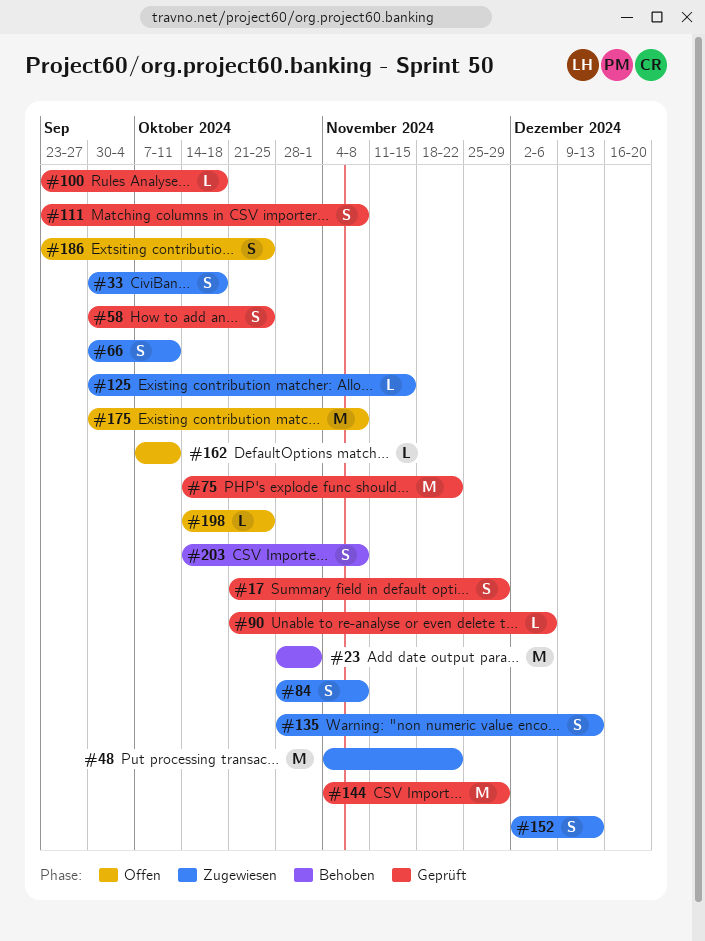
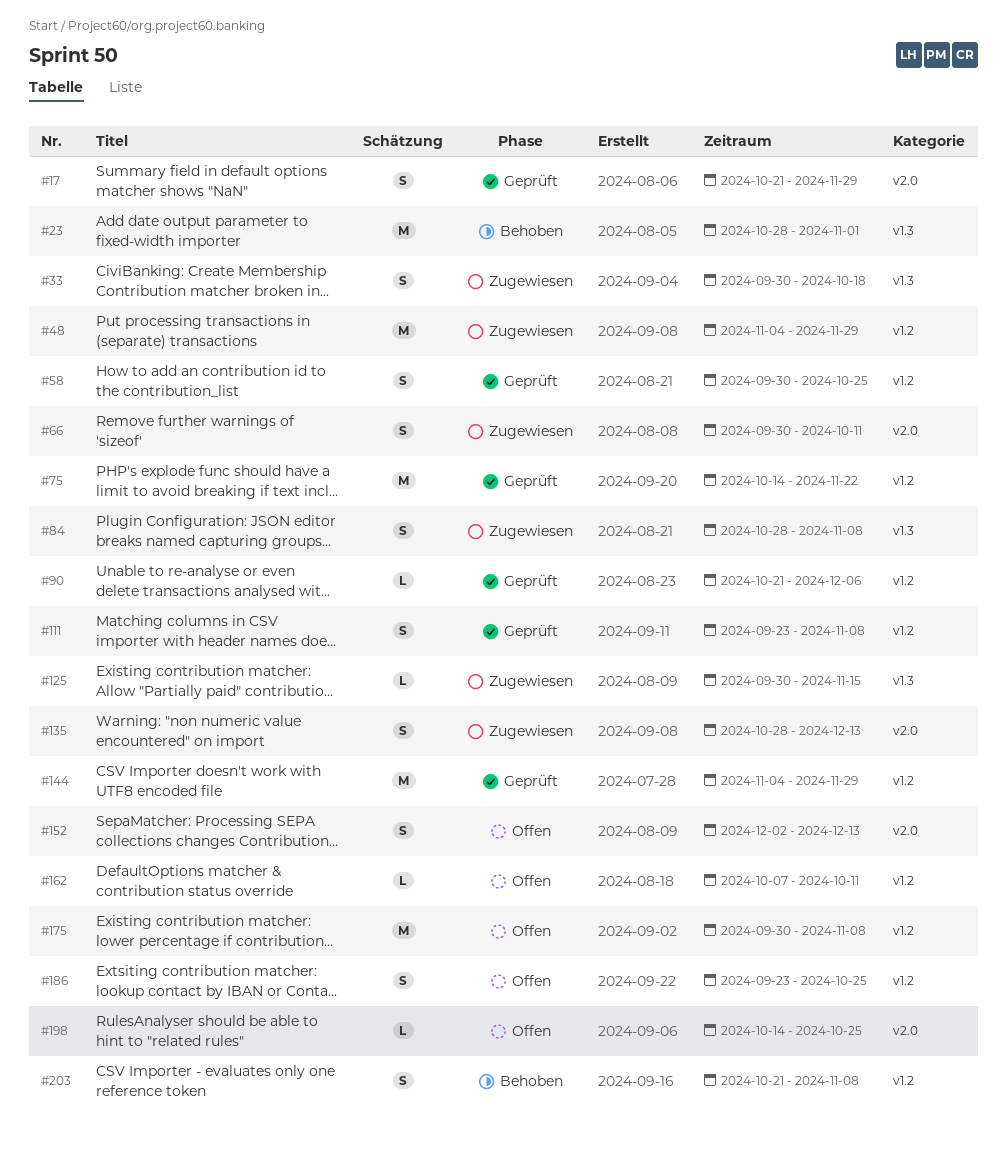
#48, due: Nov 22 -> Nov 29
#100: present -> none
#152, status: Zugewiesen -> Offen
#203, start: Oct 14 -> Oct 21

